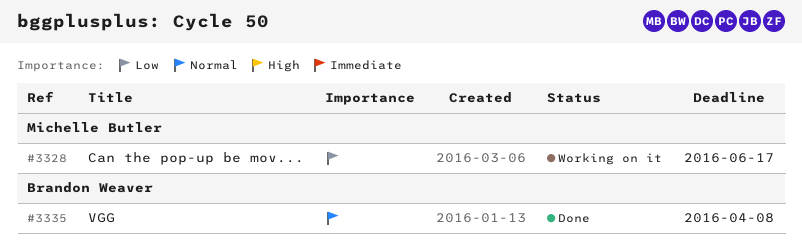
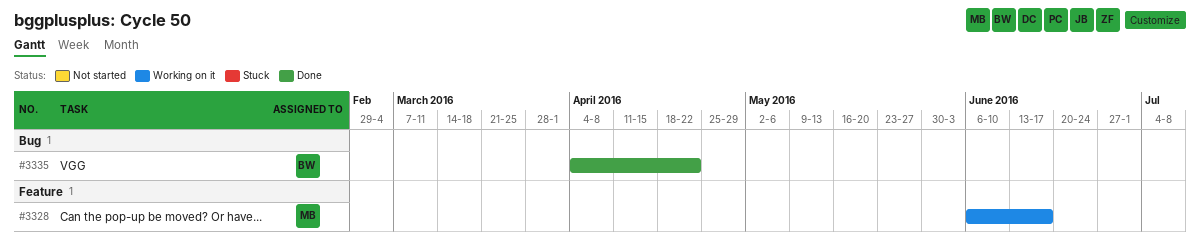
#3335, due: Apr 8 -> Apr 22

